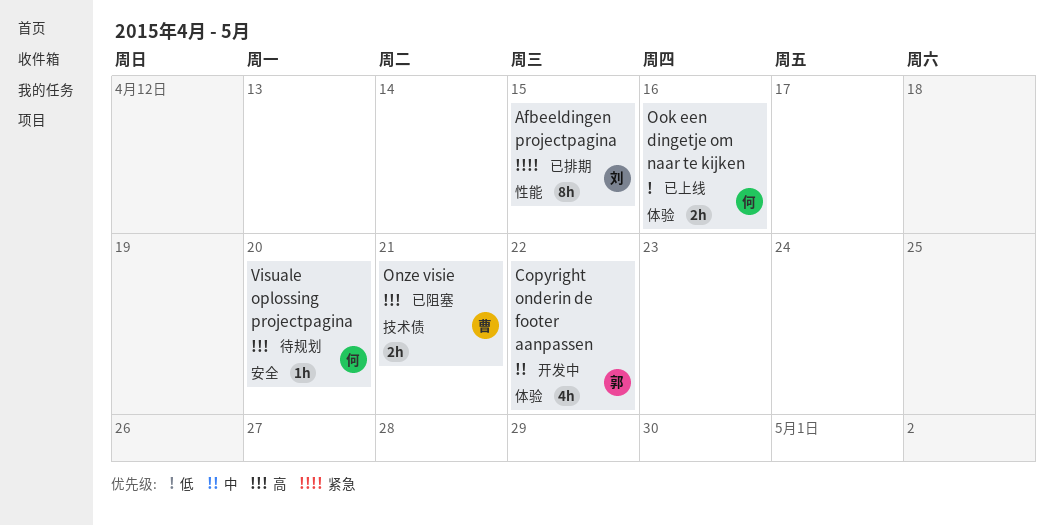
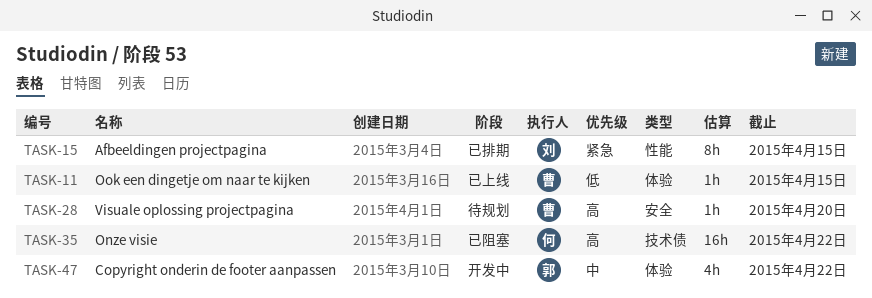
Onze visie, owner: 曹 -> 何
Onze visie, estimate: 2h -> 16h
Onze visie, due: Apr 21 -> Apr 22
Ook een dingetje om naar te kijken, owner: 何 -> 曹
Ook een dingetje om naar te kijken, estimate: 2h -> 1h
Ook een dingetje om naar te kijken, due: Apr 16 -> Apr 15
Visuale oplossing projectpagina, owner: 何 -> 曹

